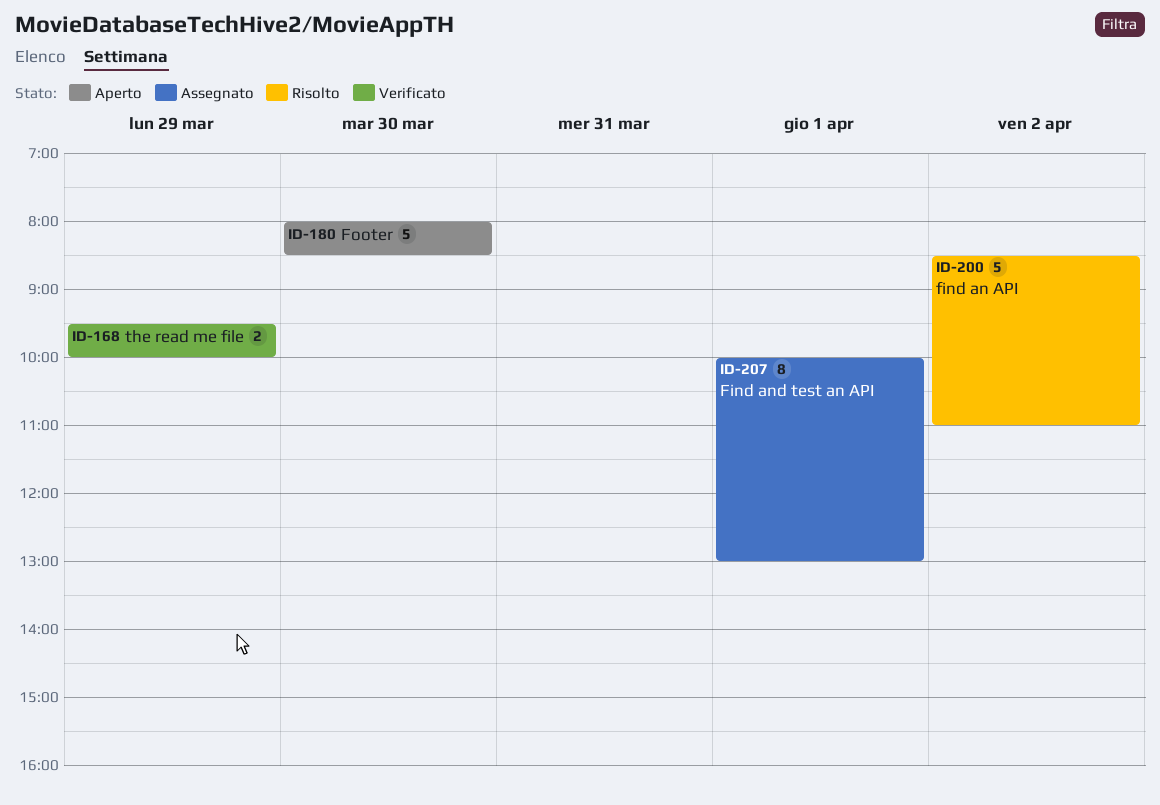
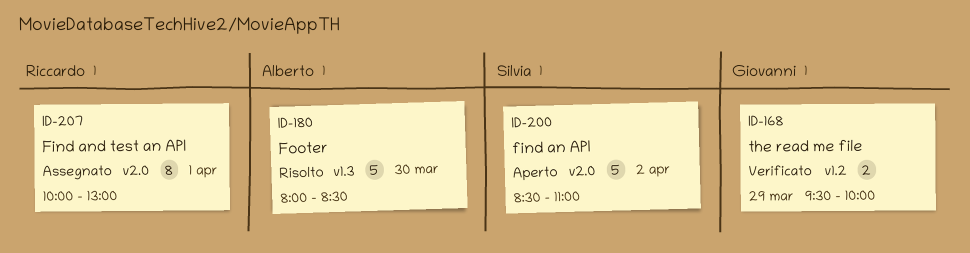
ID-180, status: Aperto -> Risolto
ID-200, status: Risolto -> Aperto

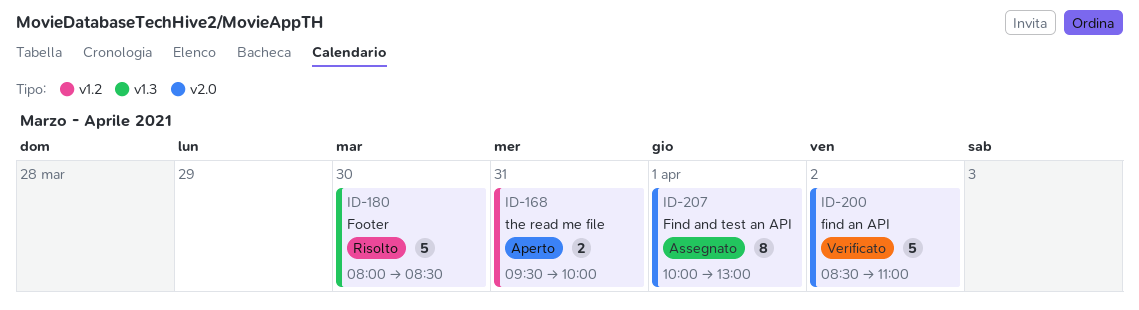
ID-168, status: Verificato -> Aperto
ID-168, day: Mar 29 -> Mar 31
ID-200, status: Aperto -> Verificato

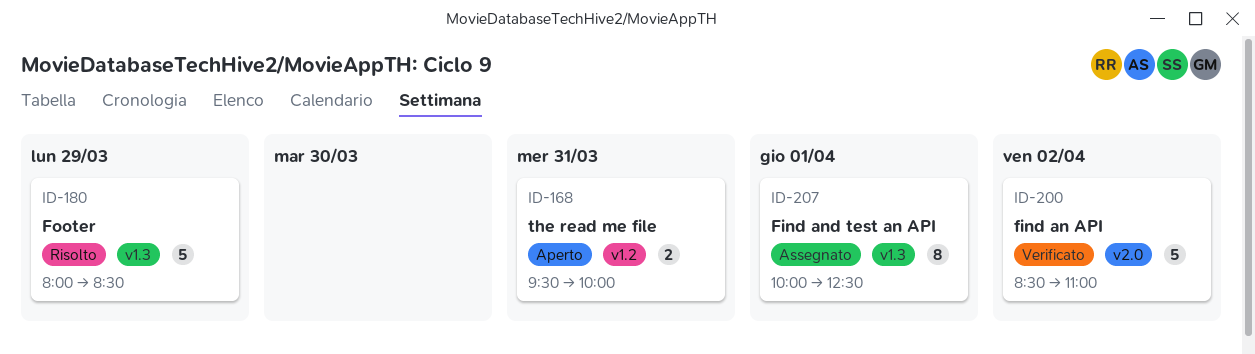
ID-180, day: Mar 30 -> Mar 29
ID-207, label: v2.0 -> v1.3
ID-207, ends: 13:00 -> 12:30

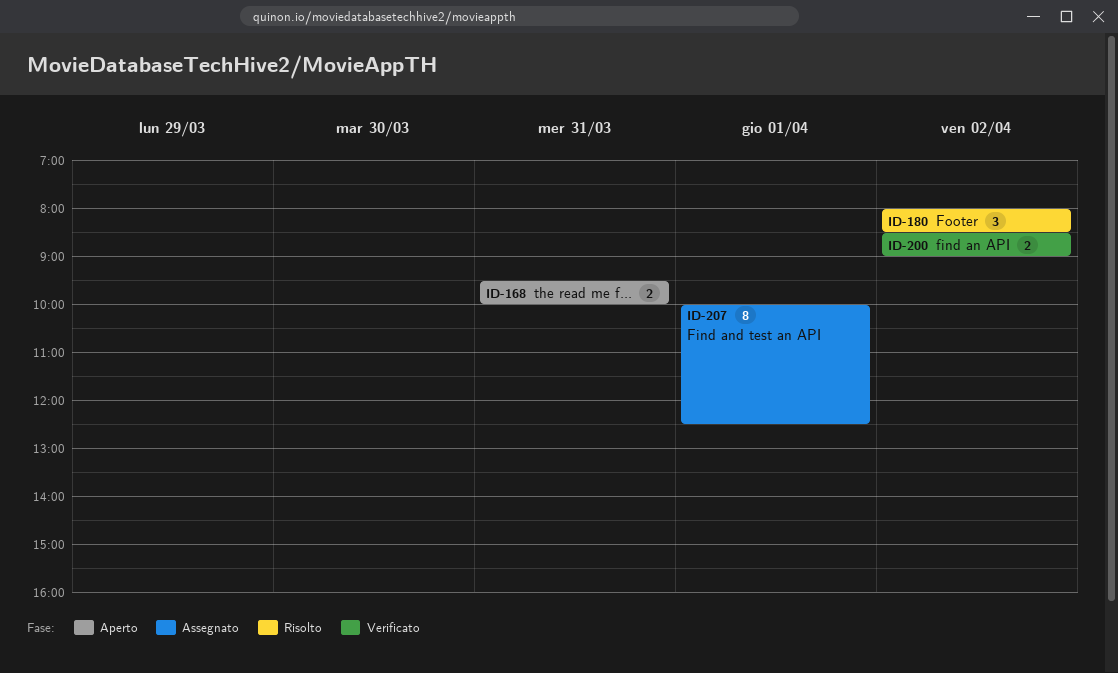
ID-180, estimate: 5 -> 3
ID-180, day: Mar 29 -> Apr 2
ID-200, estimate: 5 -> 2
ID-200, ends: 11:00 -> 09:00

